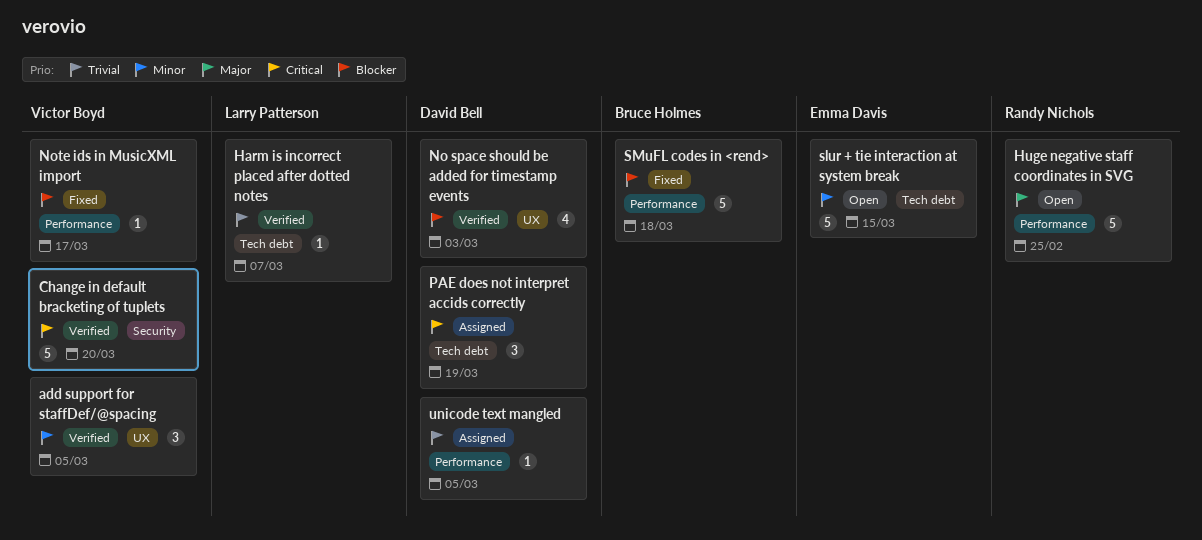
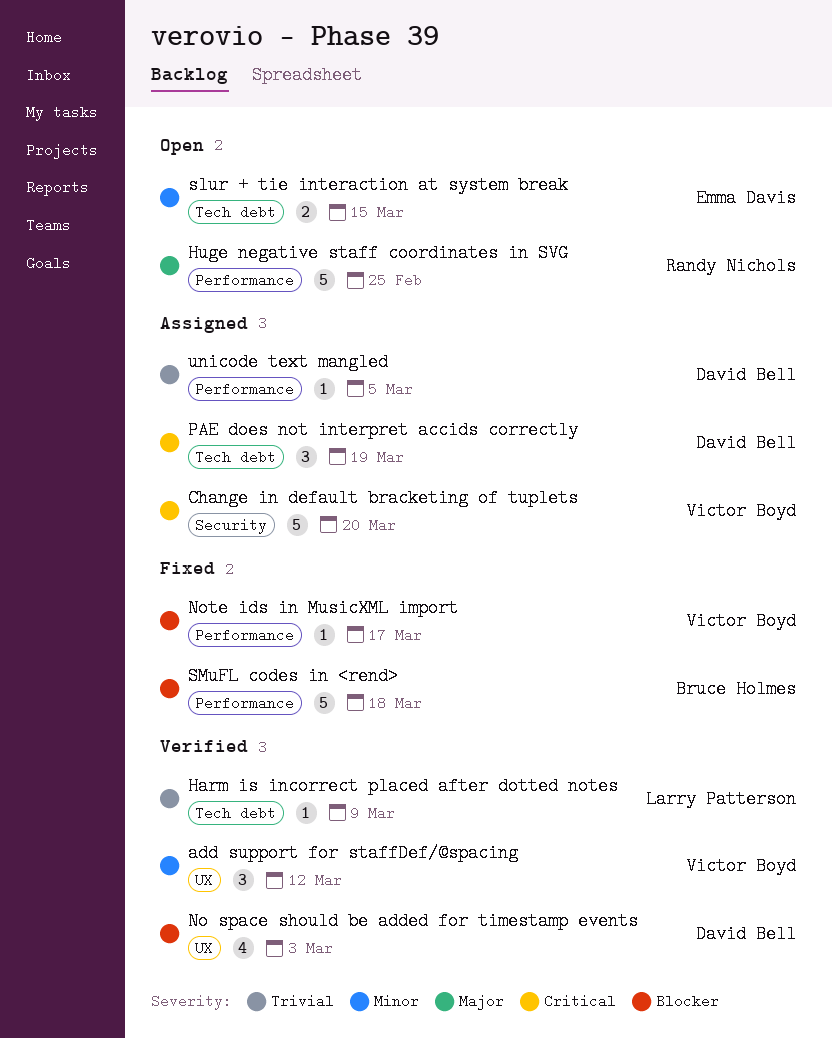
add support for staffDef/@spacing, due: Mar 5 -> Mar 12
Change in default bracketing of tuplets, status: Verified -> Assigned
Harm is incorrect placed after dotted notes, due: Mar 7 -> Mar 9
slur + tie interaction at system break, estimate: 5 -> 2

